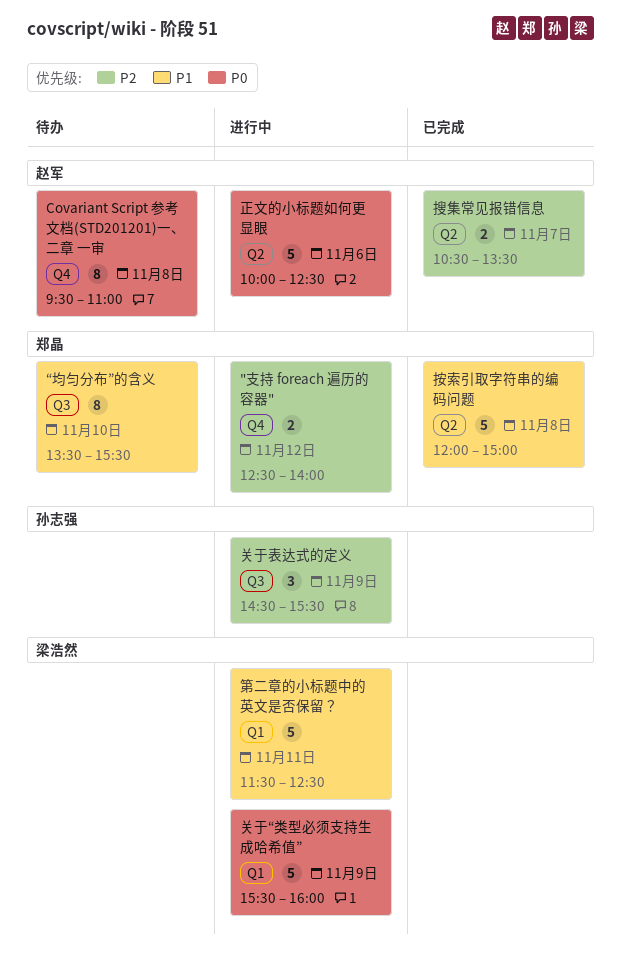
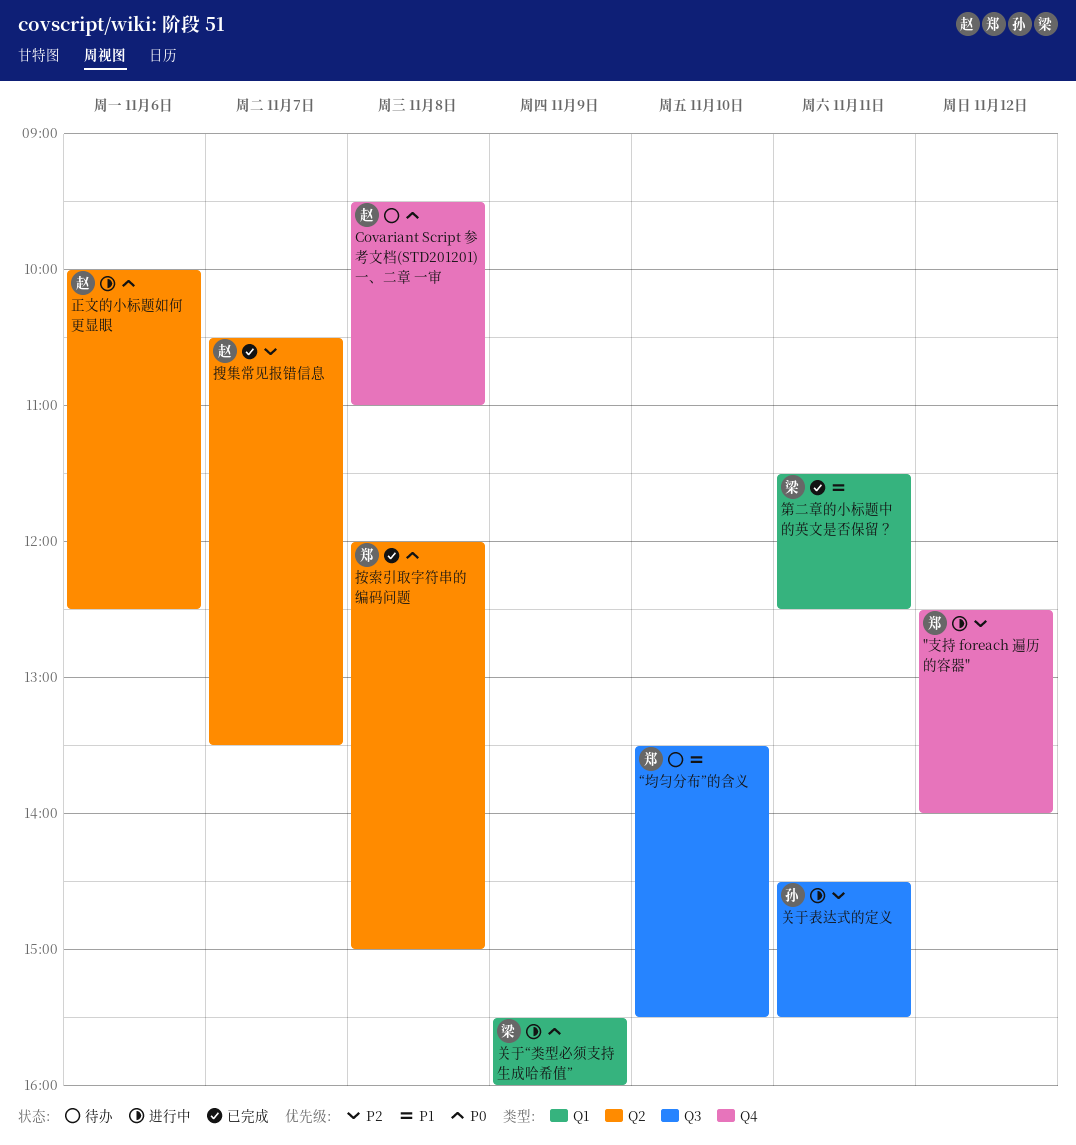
关于表达式的定义, day: Nov 9 -> Nov 11
按索引取字符串的编码问题, priority: P1 -> P0
第二章的小标题中的英文是否保留？, status: 进行中 -> 已完成

